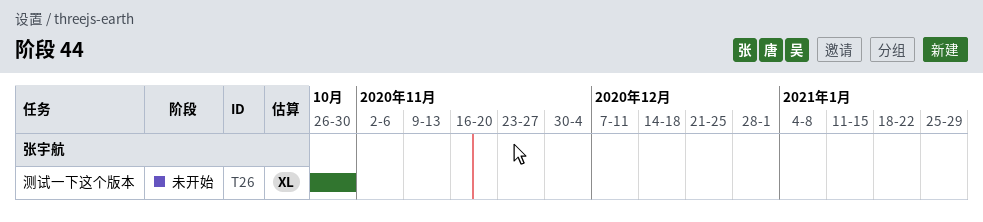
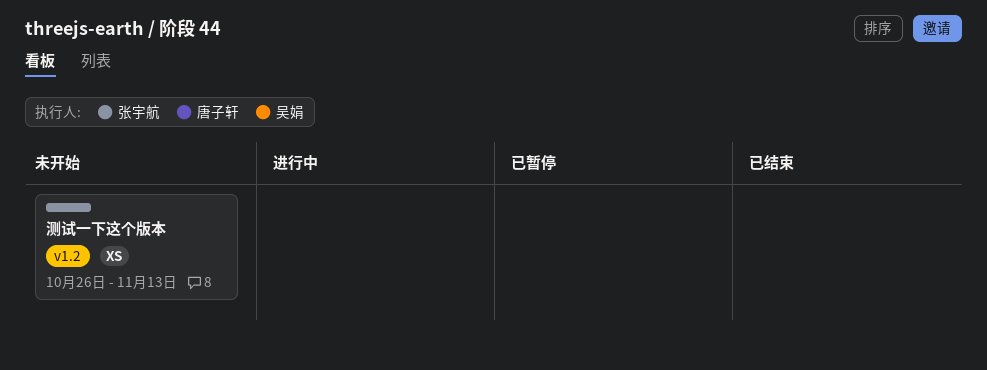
测试一下这个版本, estimate: XL -> XS
测试一下这个版本, due: Oct 30 -> Nov 13

